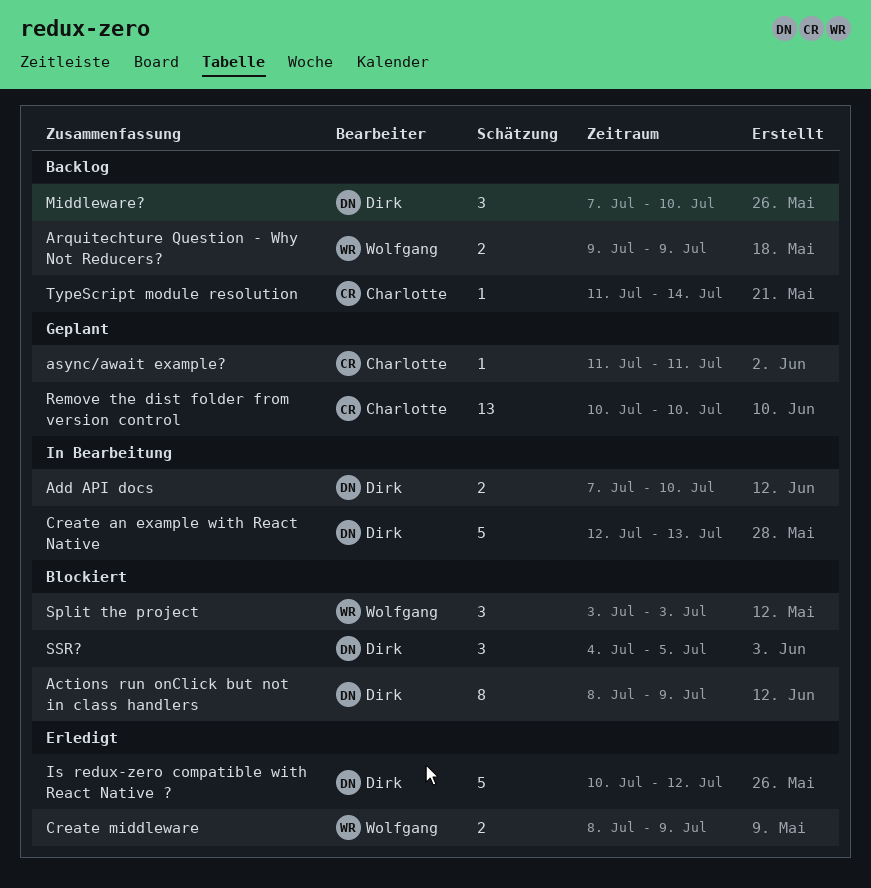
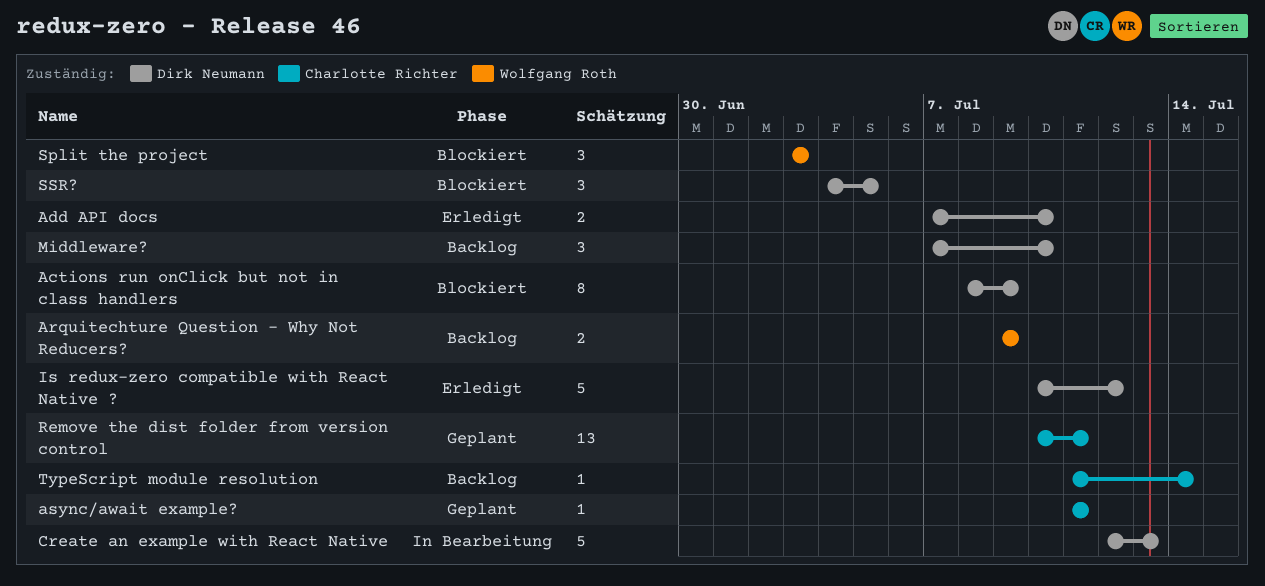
Add API docs, status: In Bearbeitung -> Erledigt
Create middleware: present -> none
Remove the dist folder from version control, due: Jul 10 -> Jul 11

